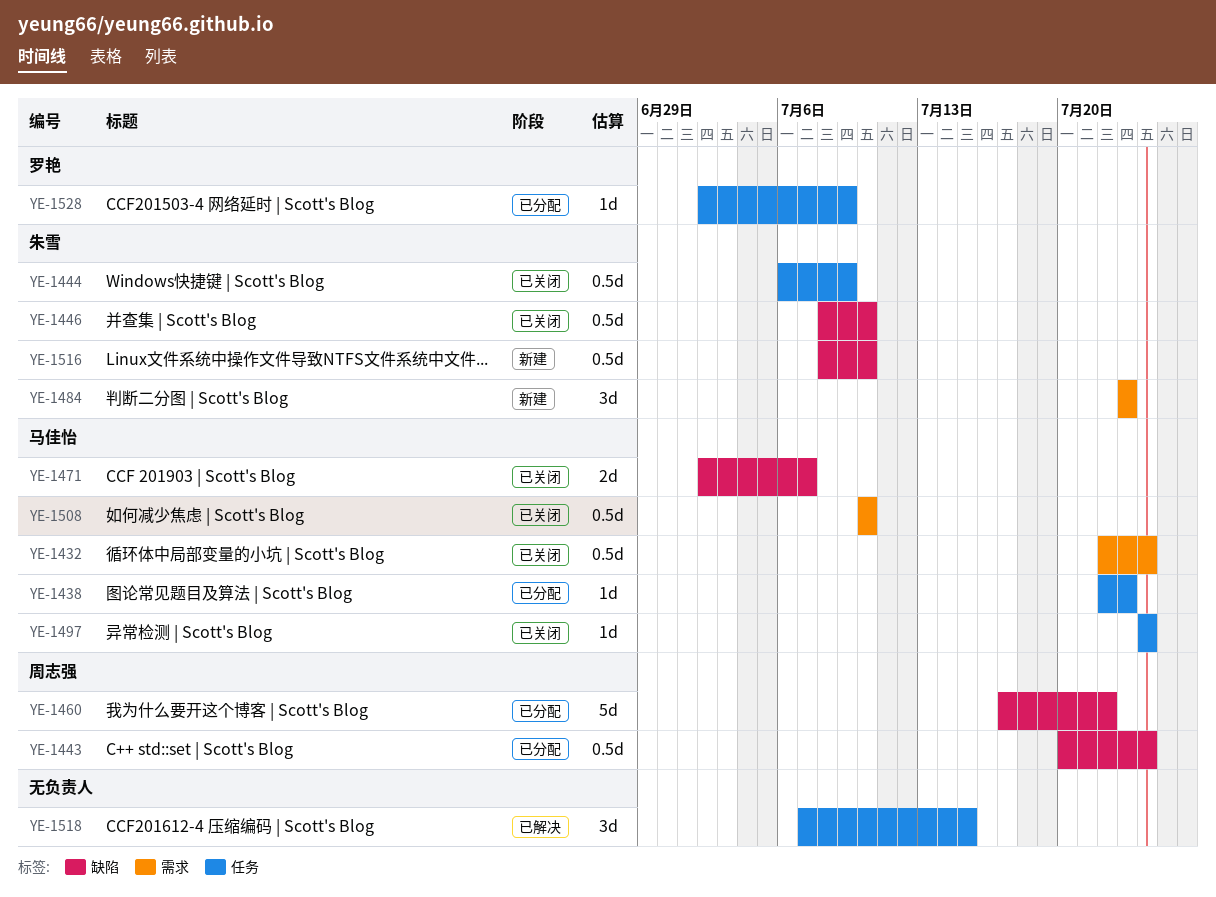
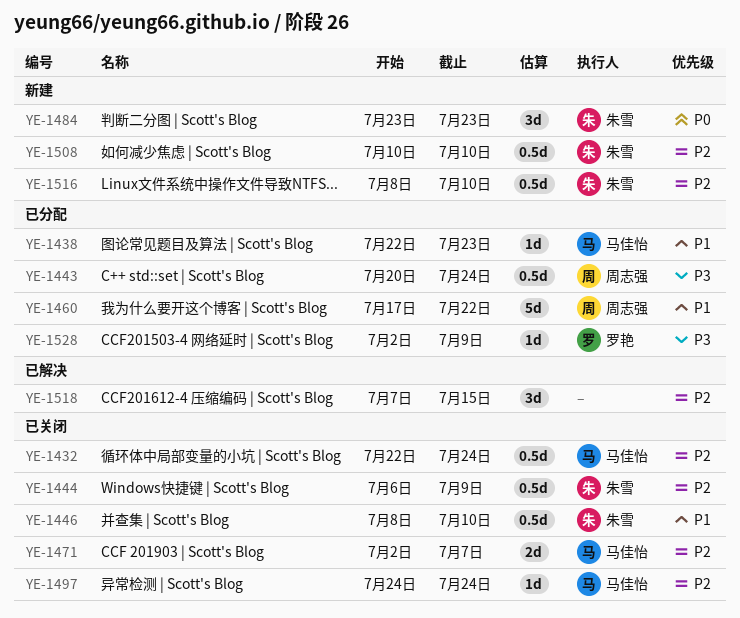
YE-1508, status: 已关闭 -> 新建
YE-1508, owner: 马佳怡 -> 朱雪

